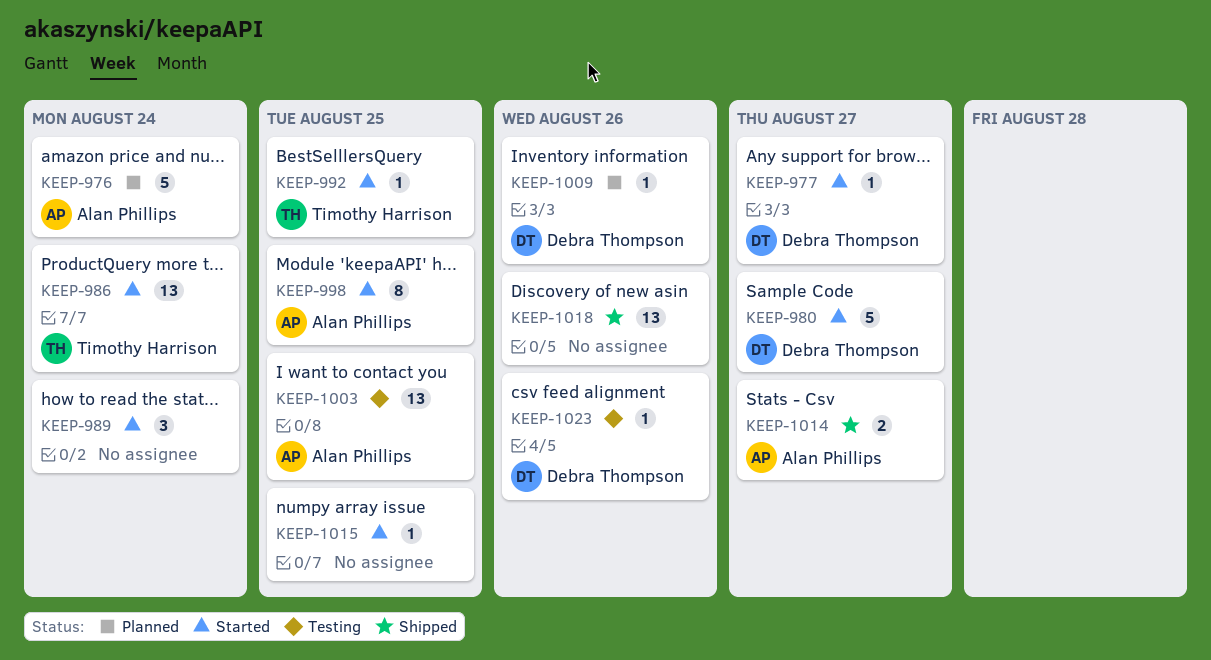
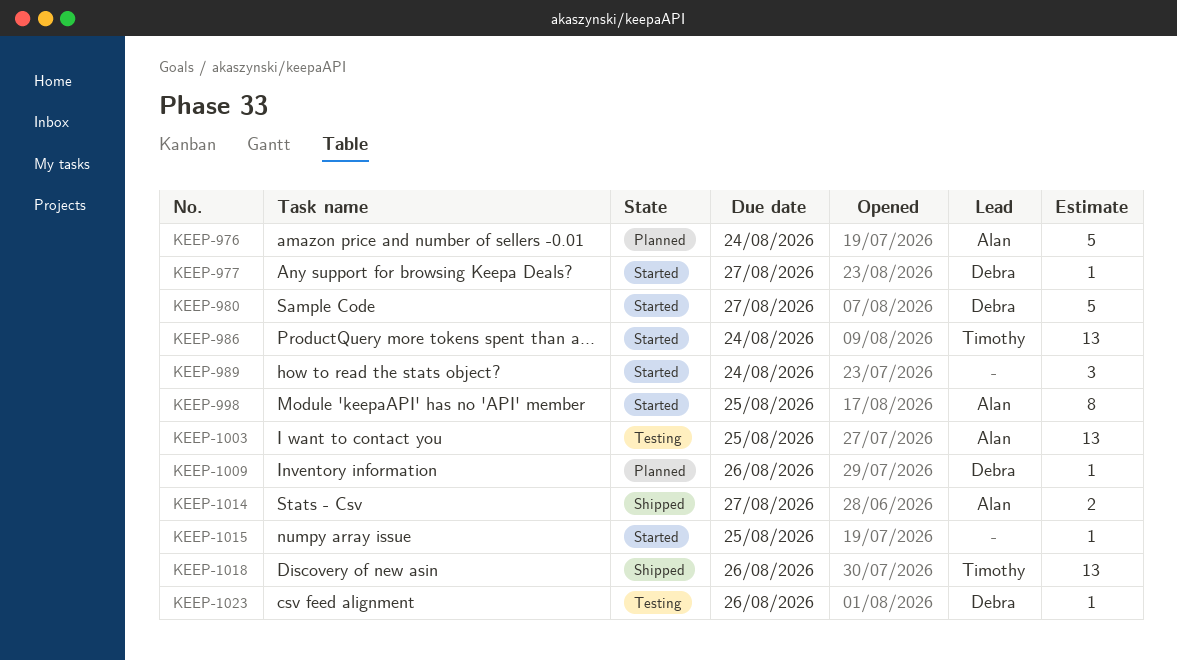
KEEP-992: present -> none
KEEP-1018, owner: none -> Timothy Harrison

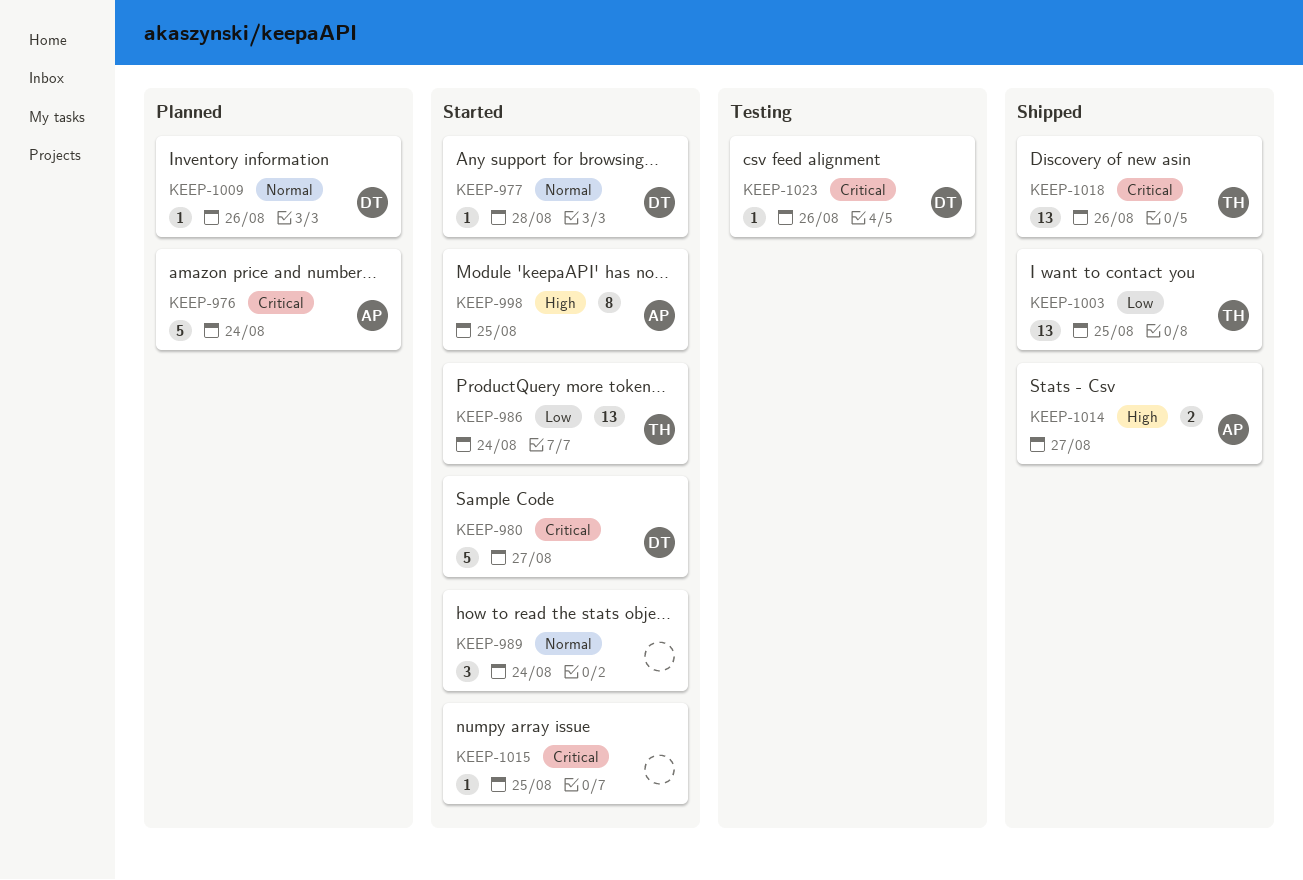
KEEP-977, due: Aug 27 -> Aug 28
KEEP-1003, status: Testing -> Shipped
KEEP-1003, owner: Alan -> Timothy

